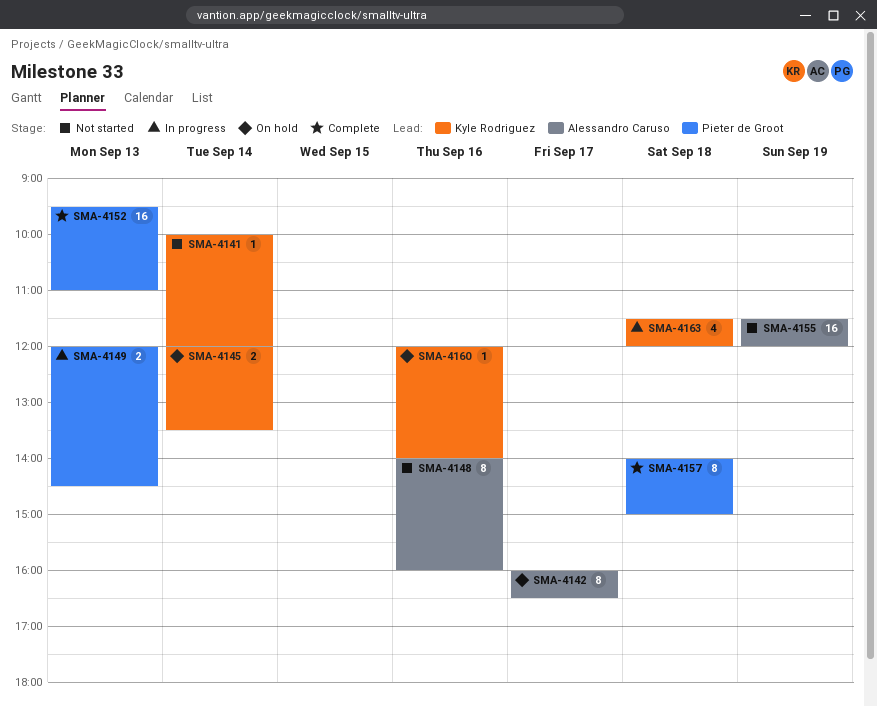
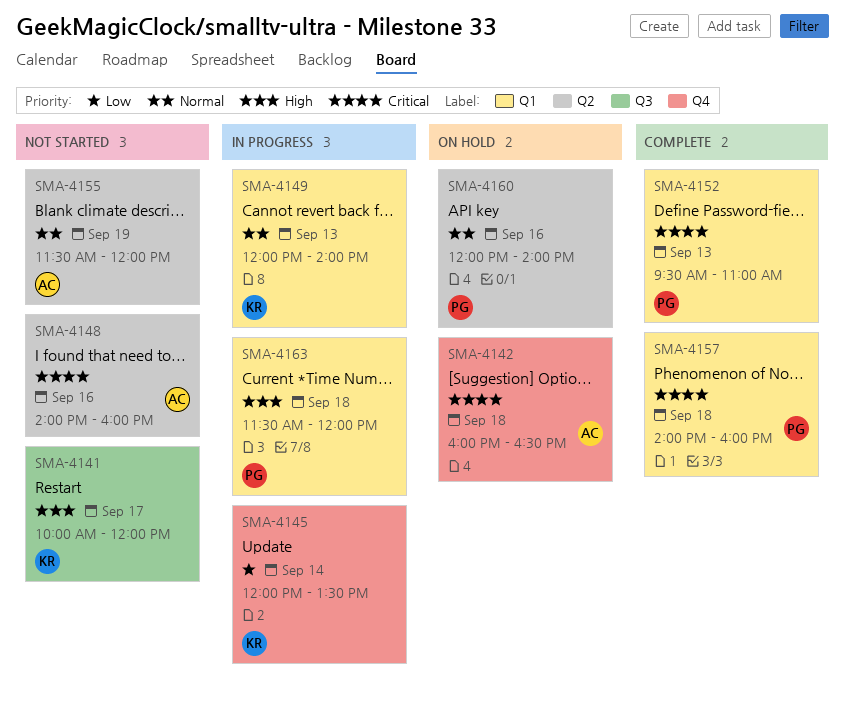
SMA-4141, day: Sep 14 -> Sep 17
SMA-4142, day: Sep 17 -> Sep 18
SMA-4145, status: On hold -> In progress
SMA-4149, owner: Pieter de Groot -> Kyle Rodriguez
SMA-4149, ends: 14:30 -> 14:00
SMA-4157, ends: 15:00 -> 16:00
SMA-4160, owner: Kyle Rodriguez -> Pieter de Groot
SMA-4163, owner: Kyle Rodriguez -> Pieter de Groot

